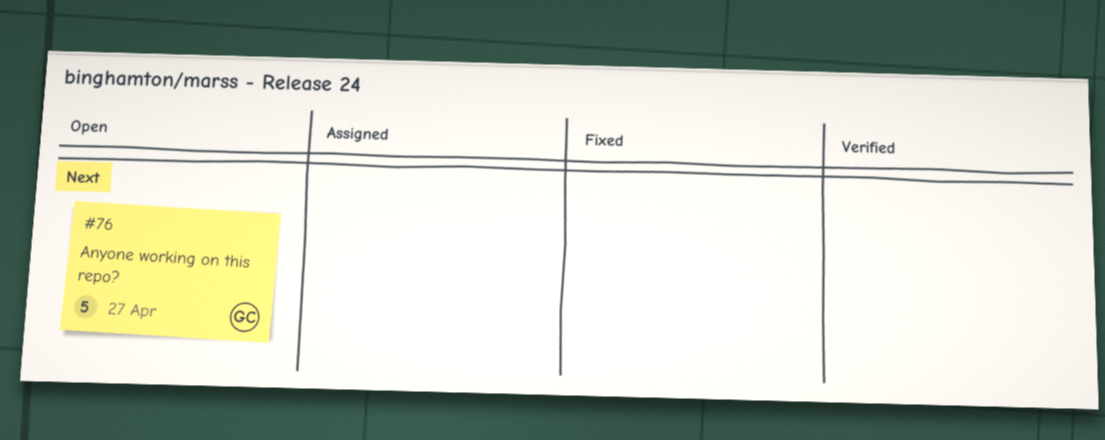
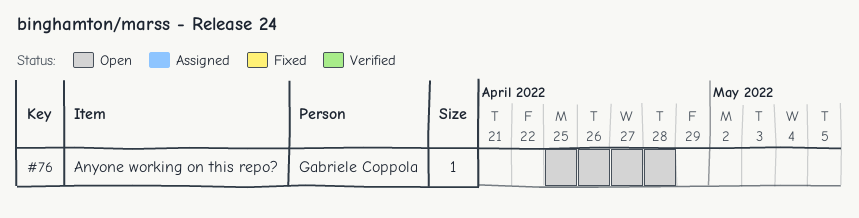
#76, estimate: 5 -> 1
#76, due: Apr 27 -> Apr 28

